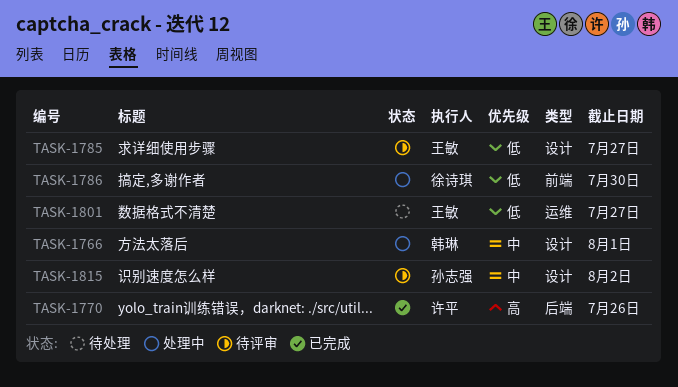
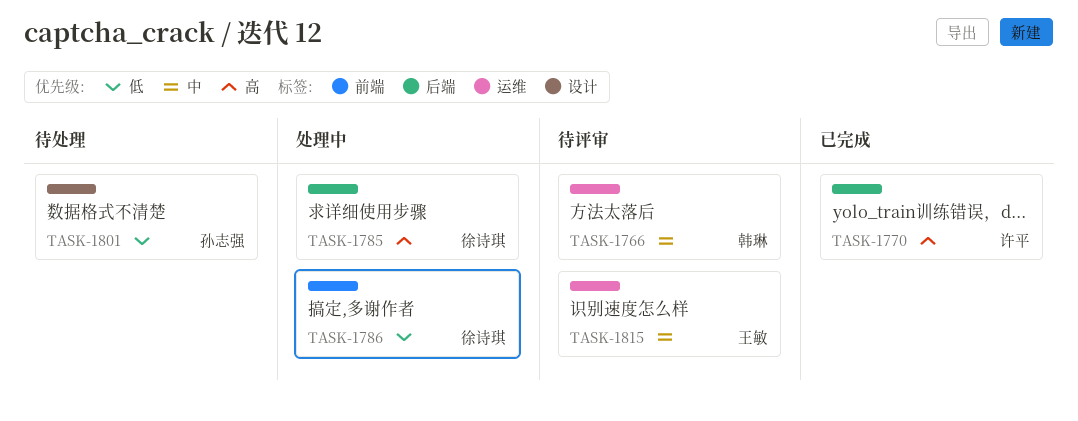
TASK-1766, status: 处理中 -> 待评审
TASK-1766, label: 设计 -> 运维
TASK-1785, status: 待评审 -> 处理中
TASK-1785, owner: 王敏 -> 徐诗琪
TASK-1785, priority: 低 -> 高
TASK-1785, label: 设计 -> 后端
TASK-1801, owner: 王敏 -> 孙志强
TASK-1801, label: 运维 -> 设计
TASK-1815, owner: 孙志强 -> 王敏
TASK-1815, label: 设计 -> 运维

